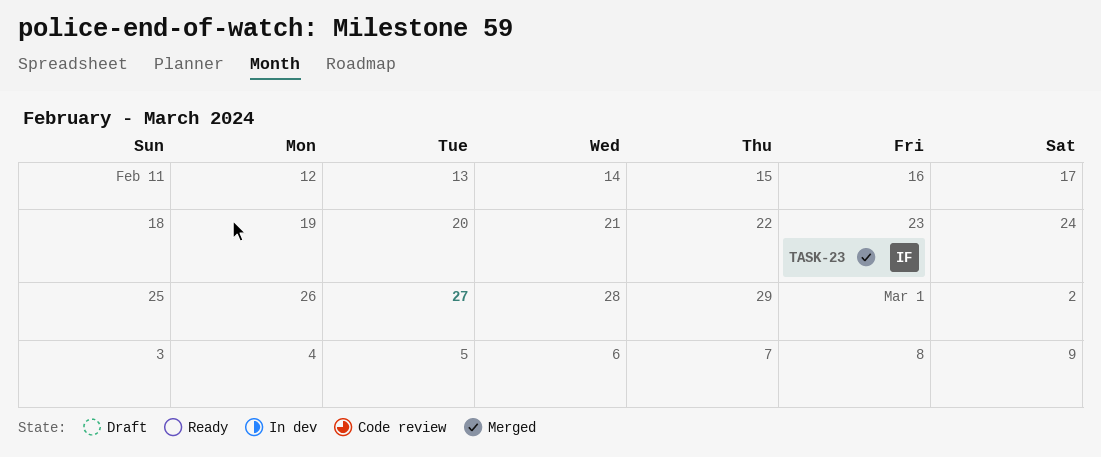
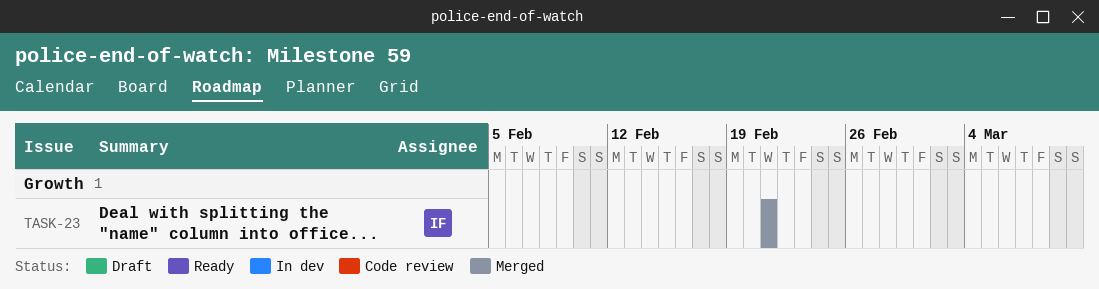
TASK-23, due: Feb 23 -> Feb 21

